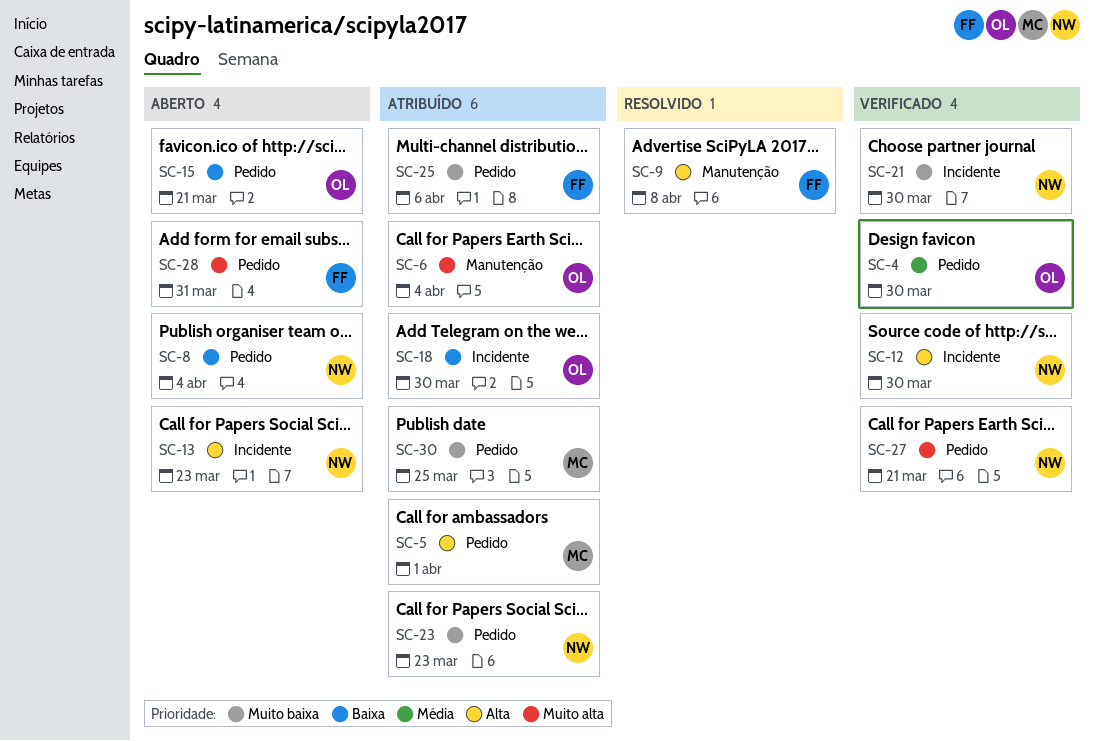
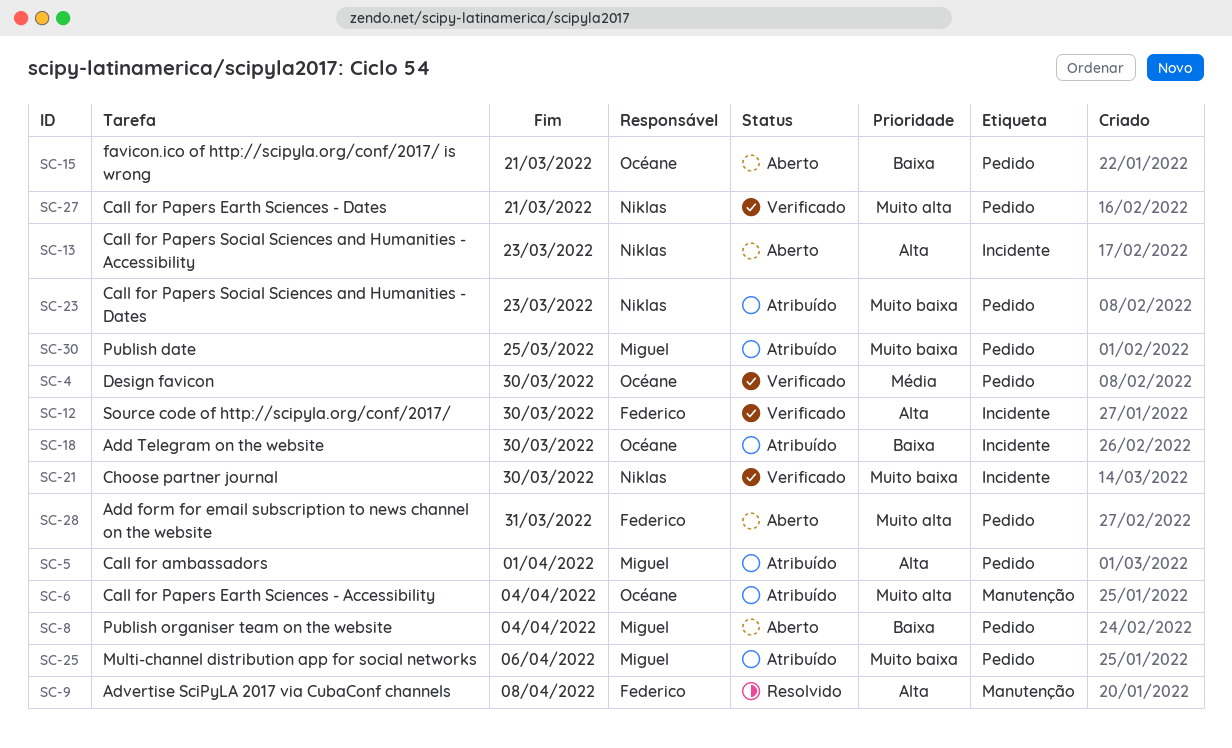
SC-8, owner: Niklas -> Miguel
SC-12, owner: Niklas -> Federico
SC-25, owner: Federico -> Miguel

